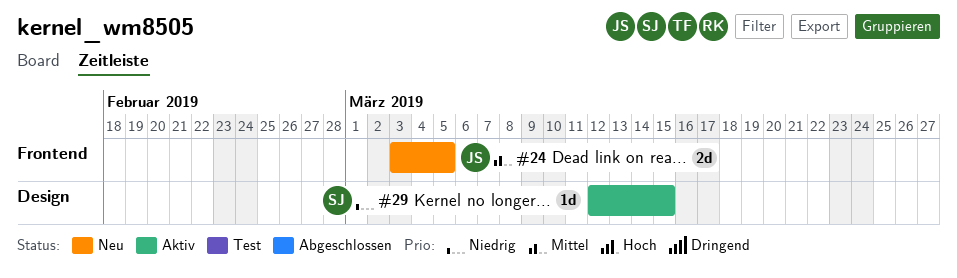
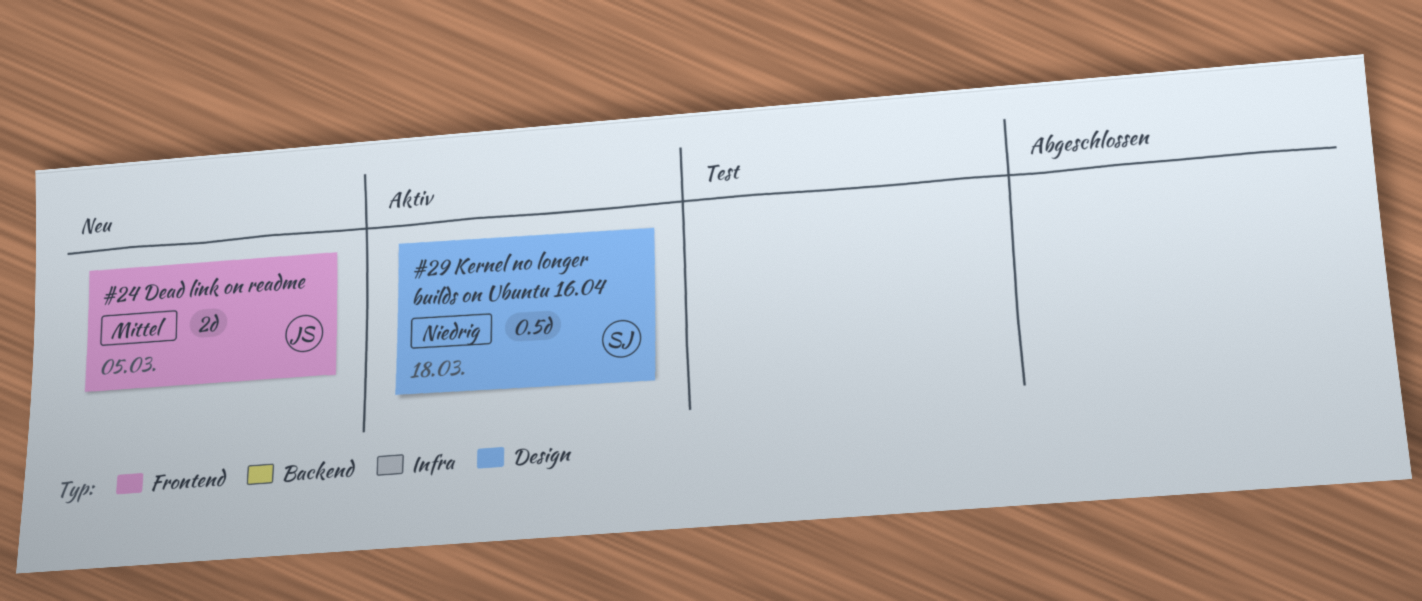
#29, estimate: 1d -> 0.5d
#29, due: Mar 15 -> Mar 18

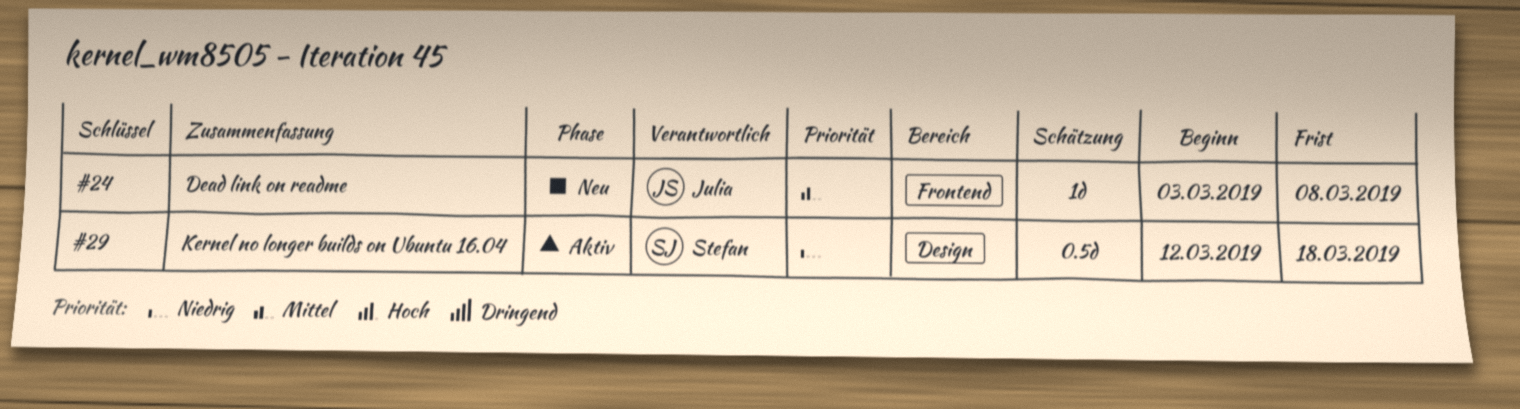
#24, estimate: 2d -> 1d
#24, due: Mar 5 -> Mar 8

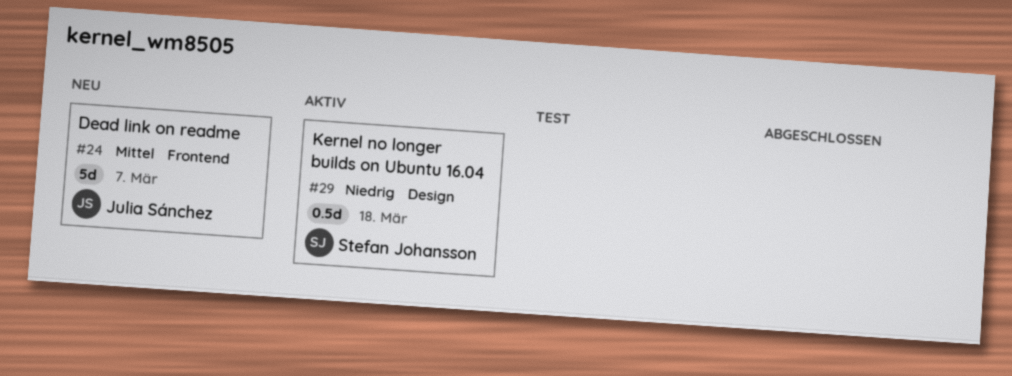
#24, estimate: 1d -> 5d
#24, due: Mar 8 -> Mar 7

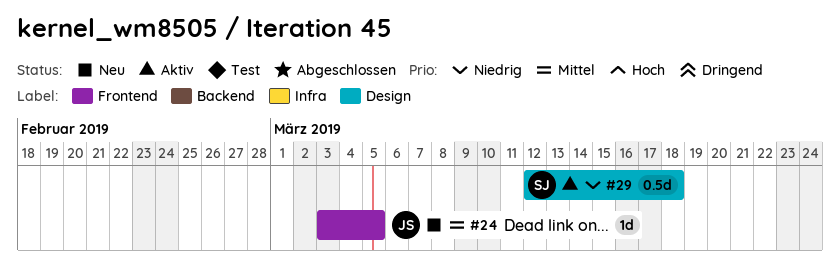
#24, estimate: 5d -> 1d
#24, due: Mar 7 -> Mar 5

